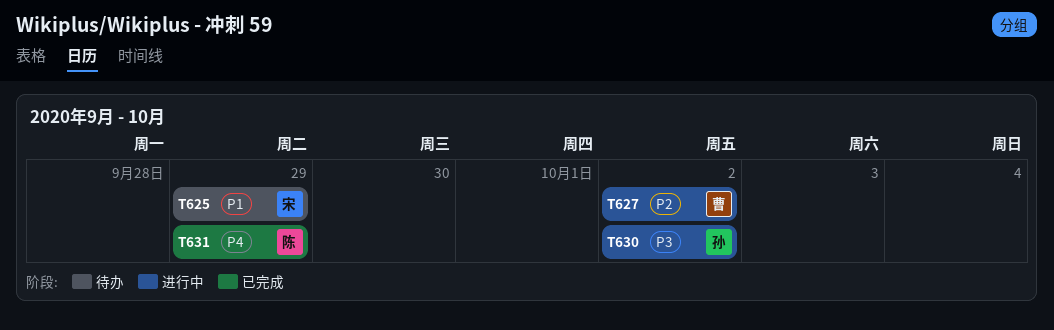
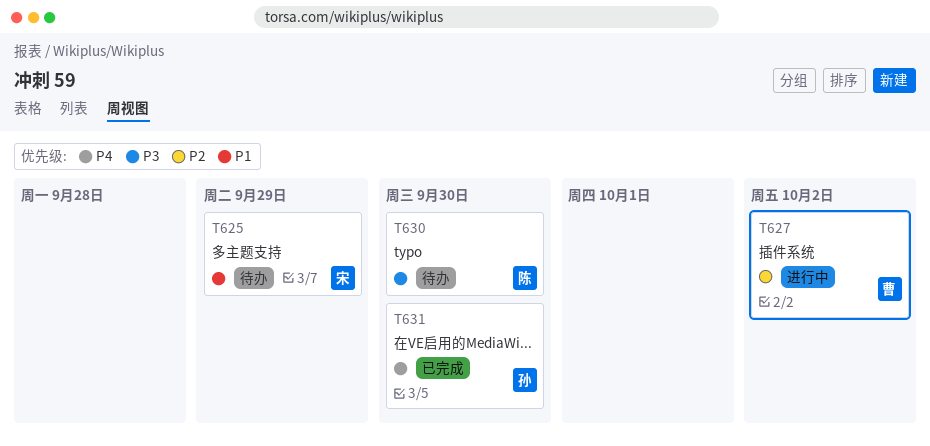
T630, status: 进行中 -> 待办
T630, owner: 孙 -> 陈
T630, due: Oct 2 -> Sep 30
T631, owner: 陈 -> 孙
T631, due: Sep 29 -> Sep 30

